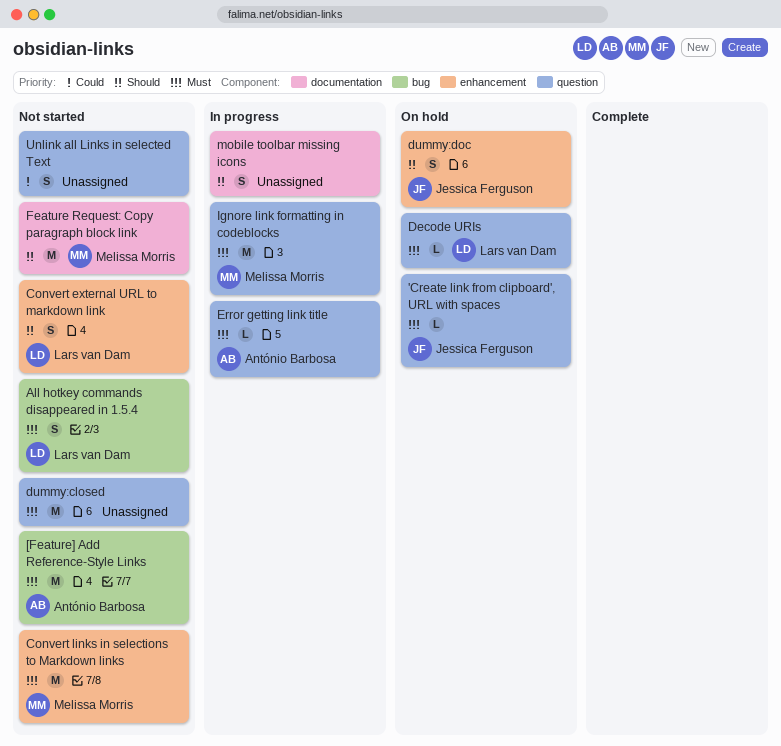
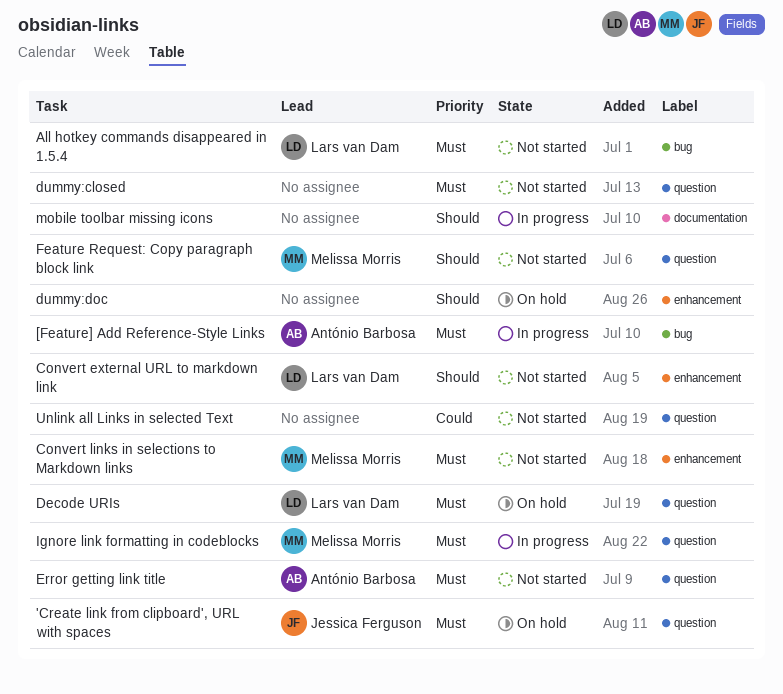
[Feature] Add Reference-Style Links, status: Not started -> In progress
dummy:doc, owner: Jessica Ferguson -> none
Error getting link title, status: In progress -> Not started
Feature Request: Copy paragraph block link, label: documentation -> question

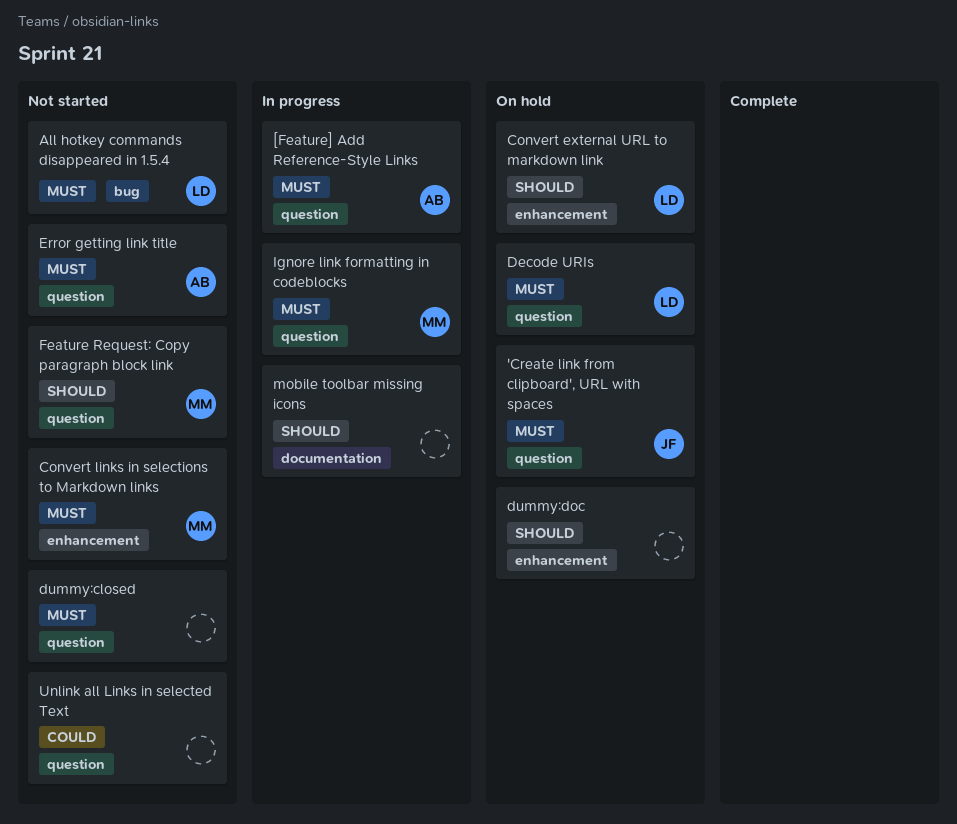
[Feature] Add Reference-Style Links, label: bug -> question
Convert external URL to markdown link, status: Not started -> On hold

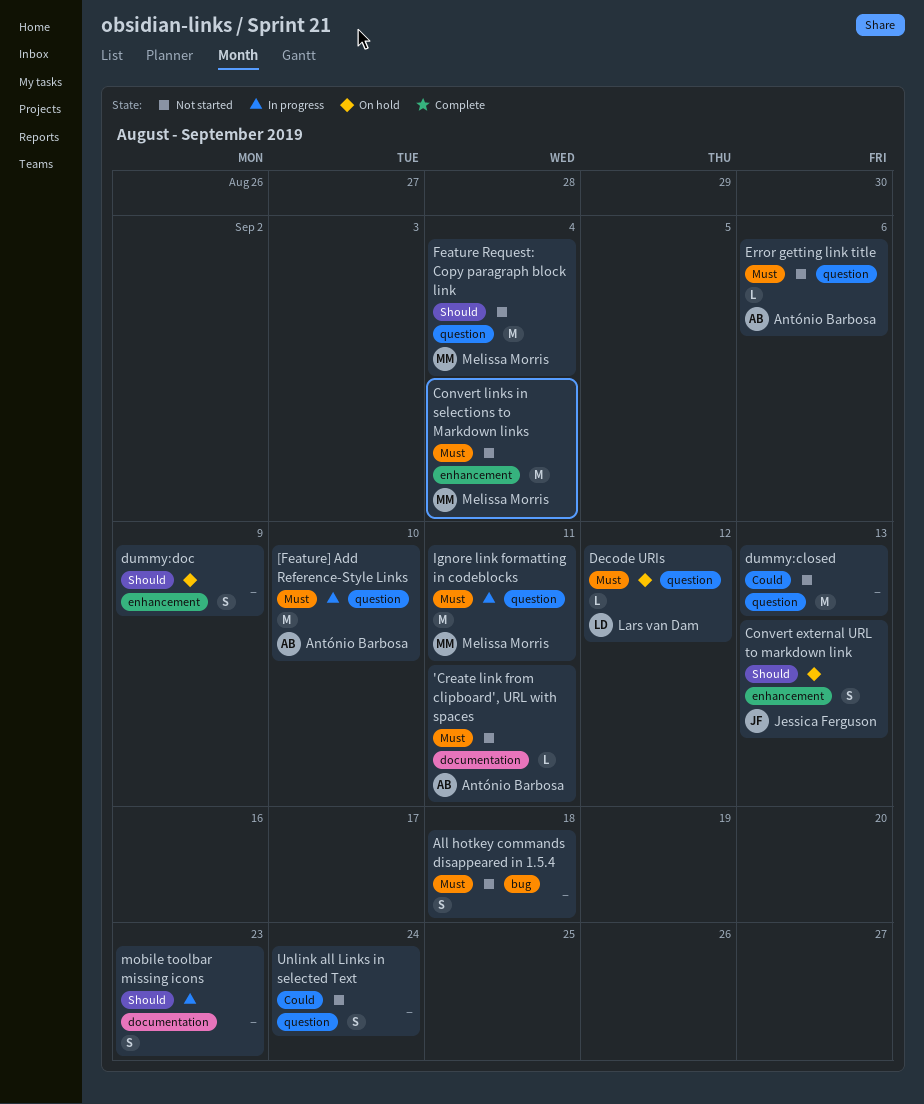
'Create link from clipboard', URL with spaces, status: On hold -> Not started
'Create link from clipboard', URL with spaces, owner: Jessica Ferguson -> António Barbosa
'Create link from clipboard', URL with spaces, label: question -> documentation
All hotkey commands disappeared in 1.5.4, owner: Lars van Dam -> none
Convert external URL to markdown link, owner: Lars van Dam -> Jessica Ferguson
dummy:closed, priority: Must -> Could

